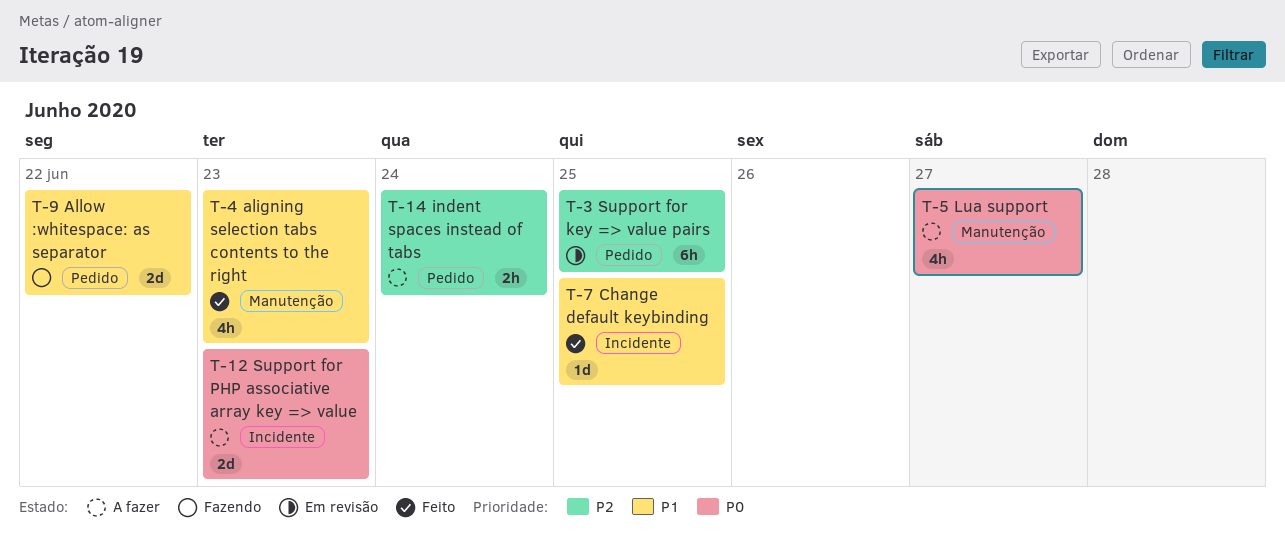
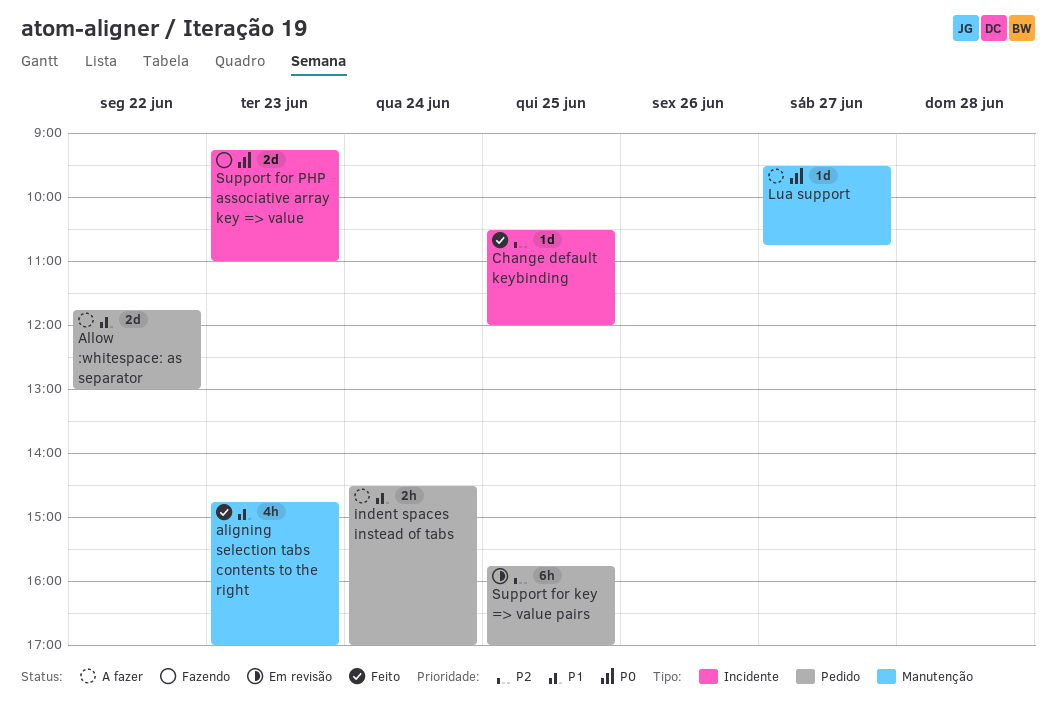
Allow :whitespace: as separator, status: Fazendo -> A fazer
Change default keybinding, priority: P1 -> P2
indent spaces instead of tabs, priority: P2 -> P1
Lua support, estimate: 4h -> 1d
Support for PHP associative array key => value, status: A fazer -> Fazendo

